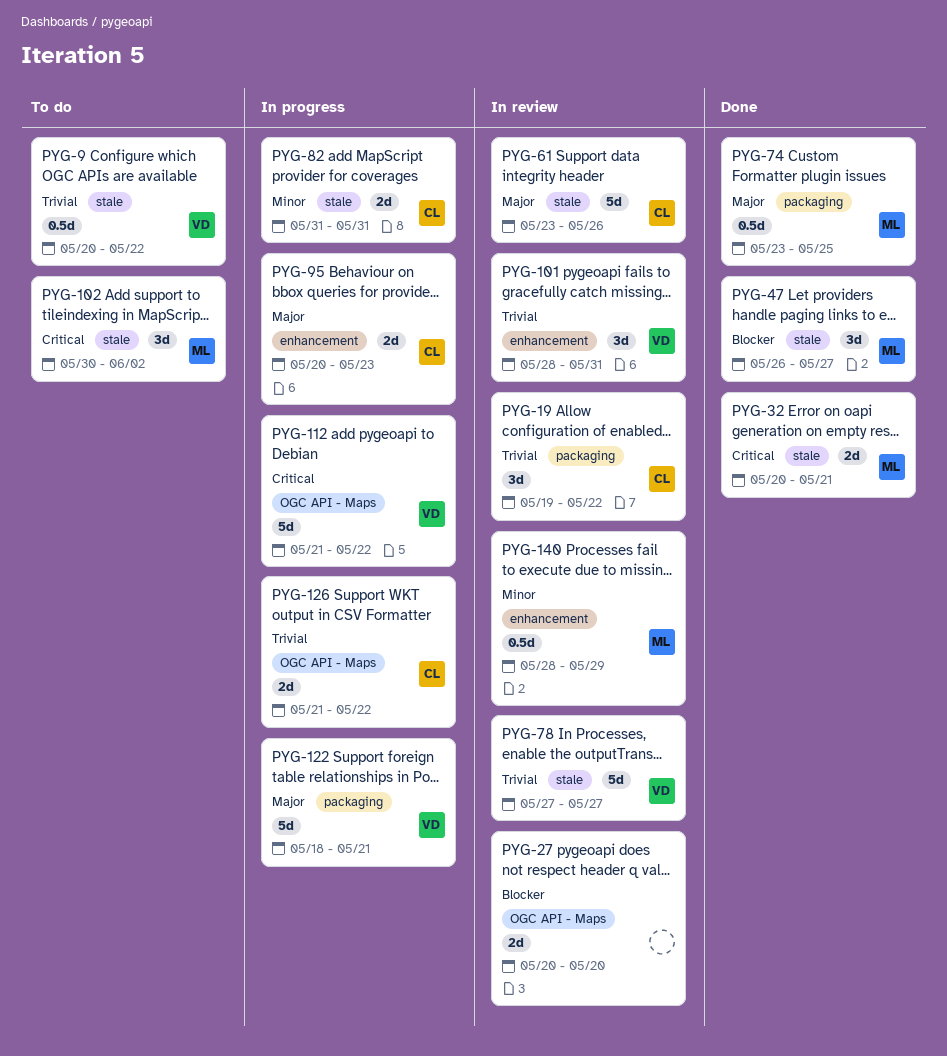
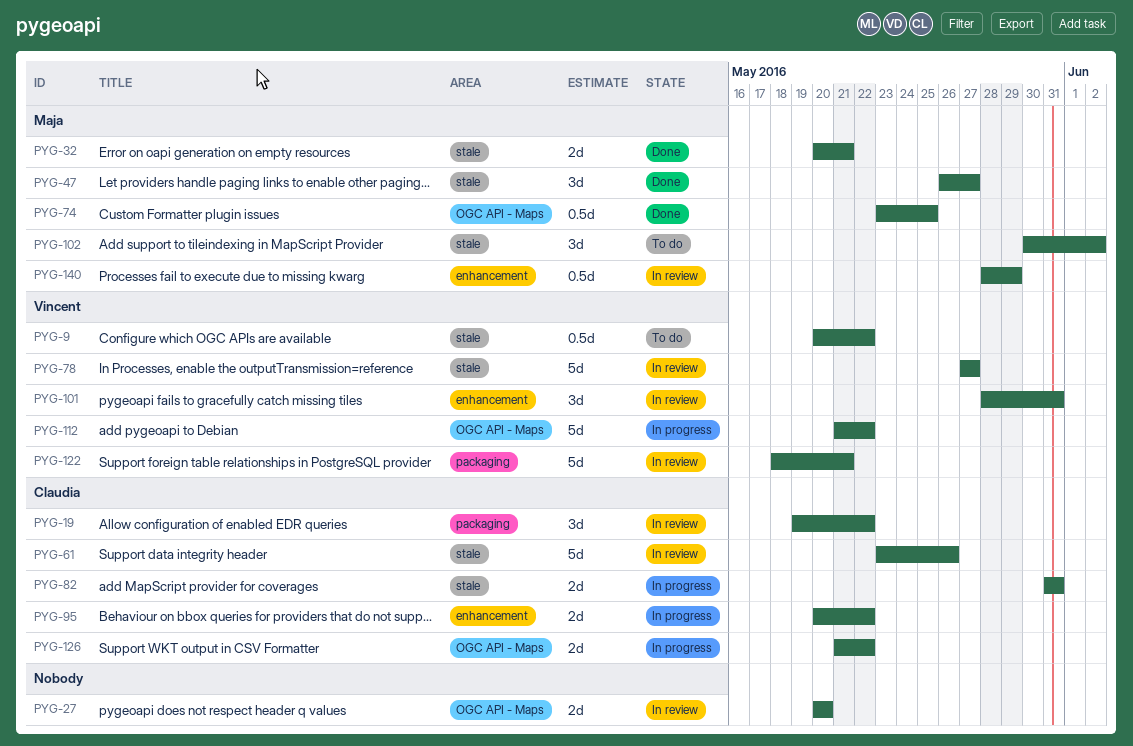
PYG-74, label: packaging -> OGC API - Maps
PYG-95, due: May 23 -> May 22
PYG-122, status: In progress -> In review

